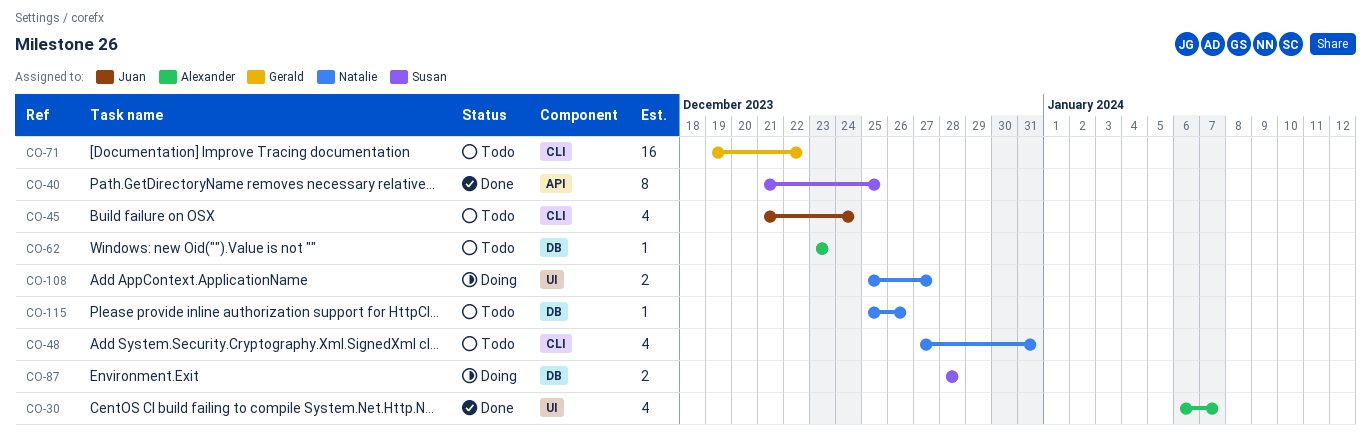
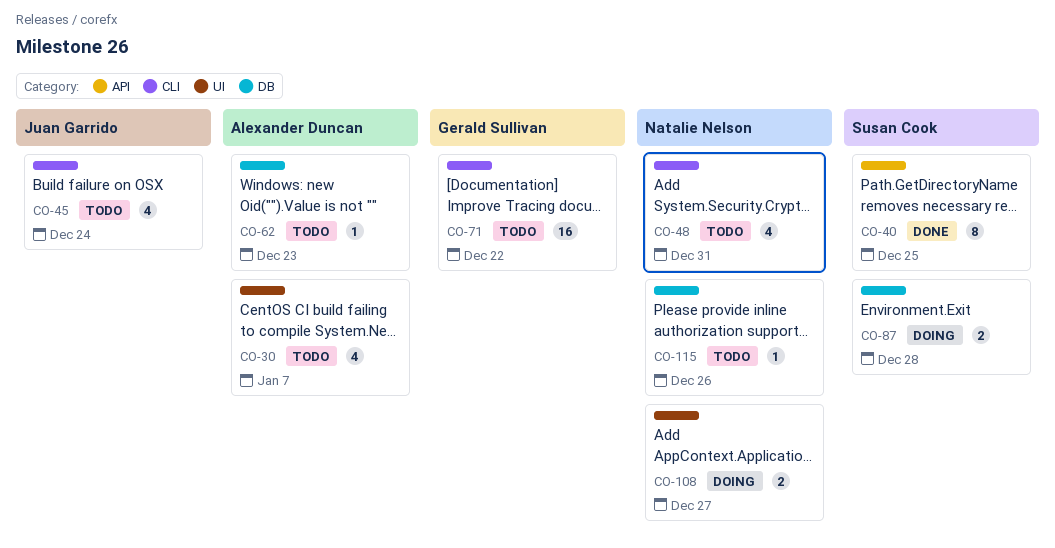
CO-30, status: Done -> Todo

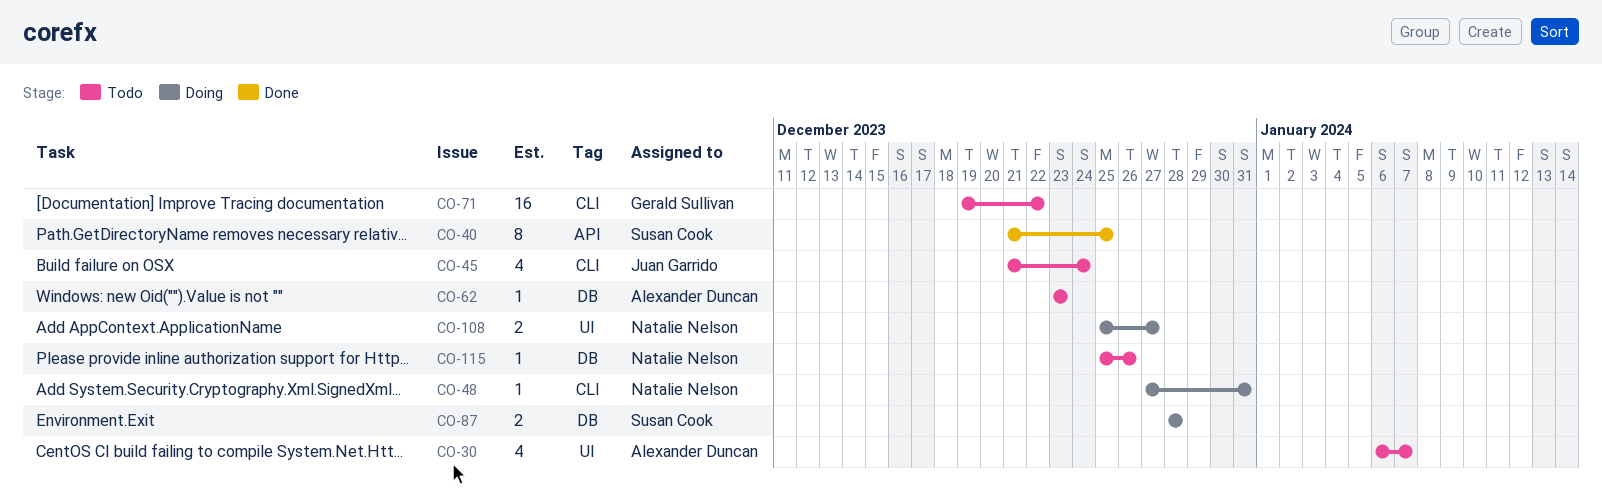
CO-48, status: Todo -> Doing
CO-48, estimate: 4 -> 1

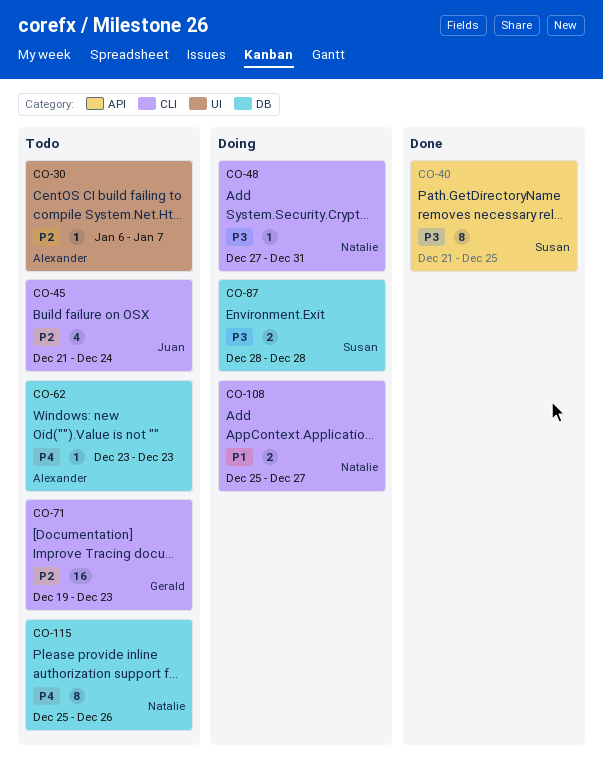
CO-30, estimate: 4 -> 1
CO-71, due: Dec 22 -> Dec 23
CO-108, label: UI -> CLI
CO-115, estimate: 1 -> 8

